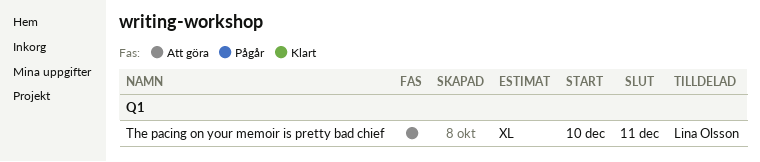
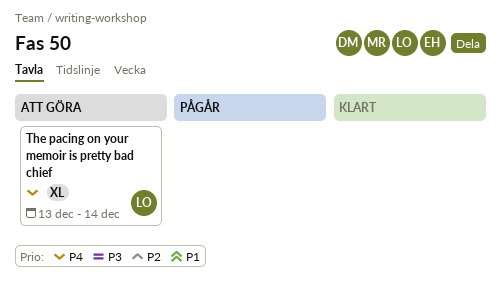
The pacing on your memoir is pretty bad chief, start: Dec 10 -> Dec 13
The pacing on your memoir is pretty bad chief, due: Dec 11 -> Dec 14

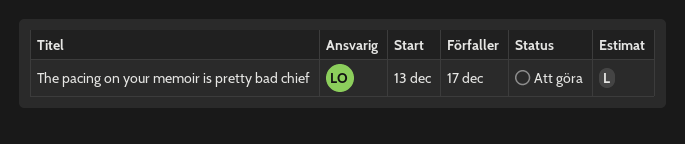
The pacing on your memoir is pretty bad chief, estimate: XL -> L
The pacing on your memoir is pretty bad chief, due: Dec 14 -> Dec 17

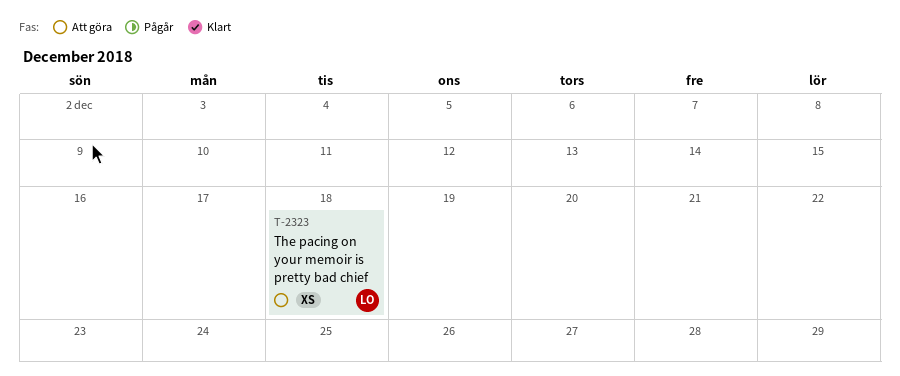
The pacing on your memoir is pretty bad chief, estimate: L -> XS
The pacing on your memoir is pretty bad chief, due: Dec 17 -> Dec 18

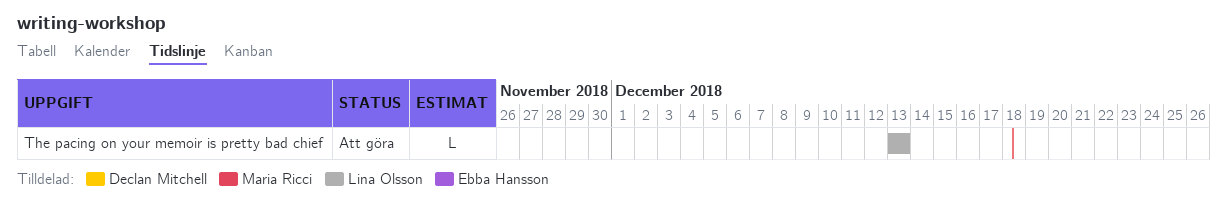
The pacing on your memoir is pretty bad chief, estimate: XS -> L
The pacing on your memoir is pretty bad chief, due: Dec 18 -> Dec 13

